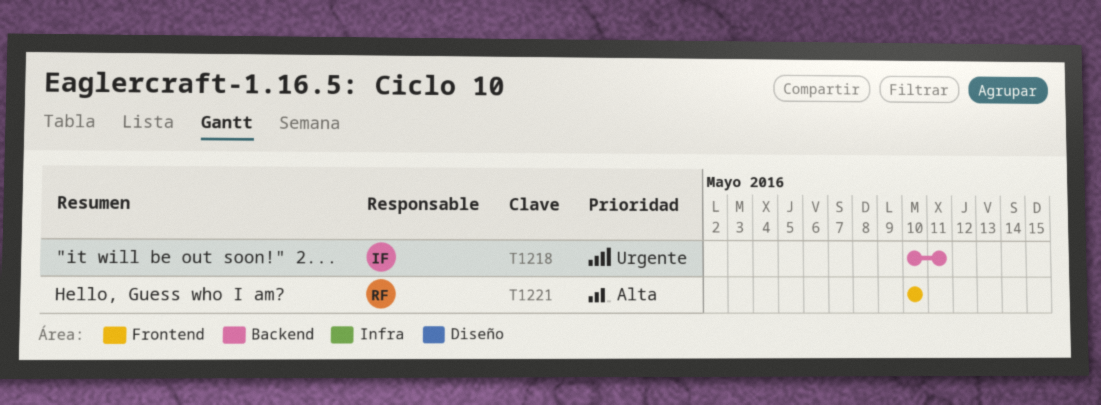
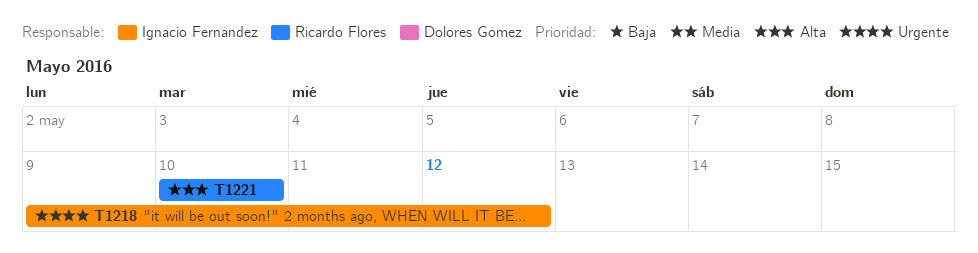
T1218, start: May 10 -> May 9
T1218, due: May 11 -> May 12

